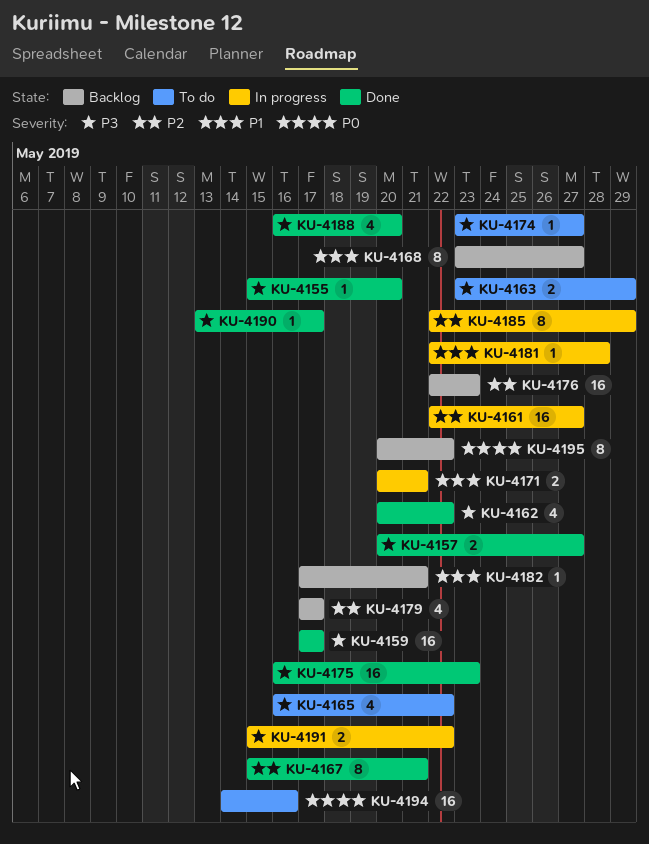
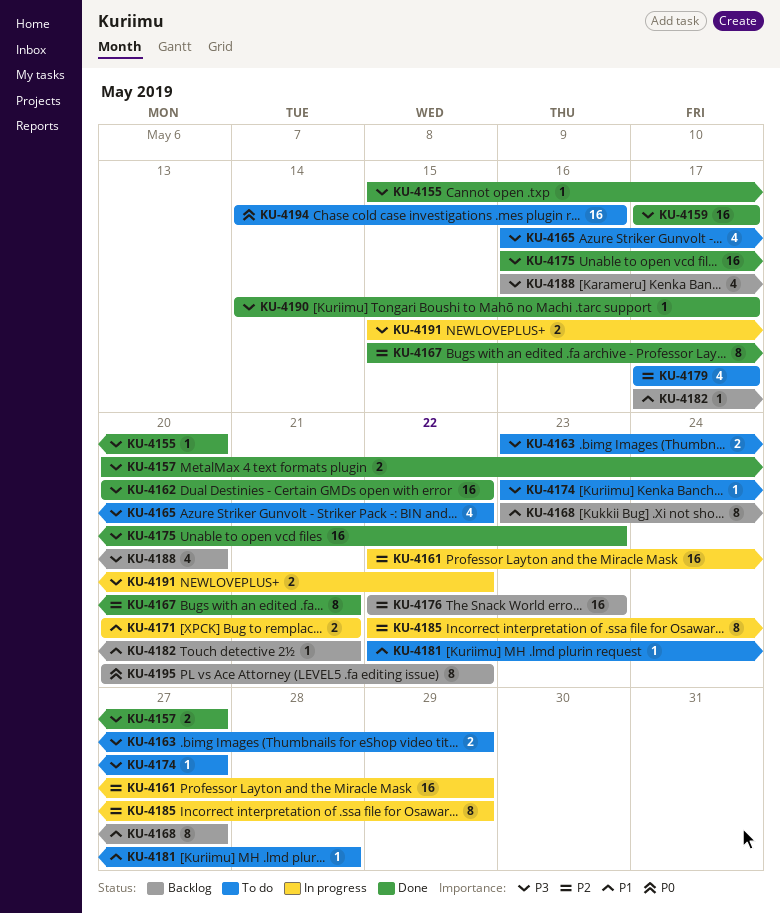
KU-4161, due: May 27 -> May 29
KU-4162, estimate: 4 -> 16
KU-4179, status: Backlog -> To do
KU-4181, status: In progress -> To do
KU-4188, status: Done -> Backlog
KU-4190, start: May 13 -> May 14

